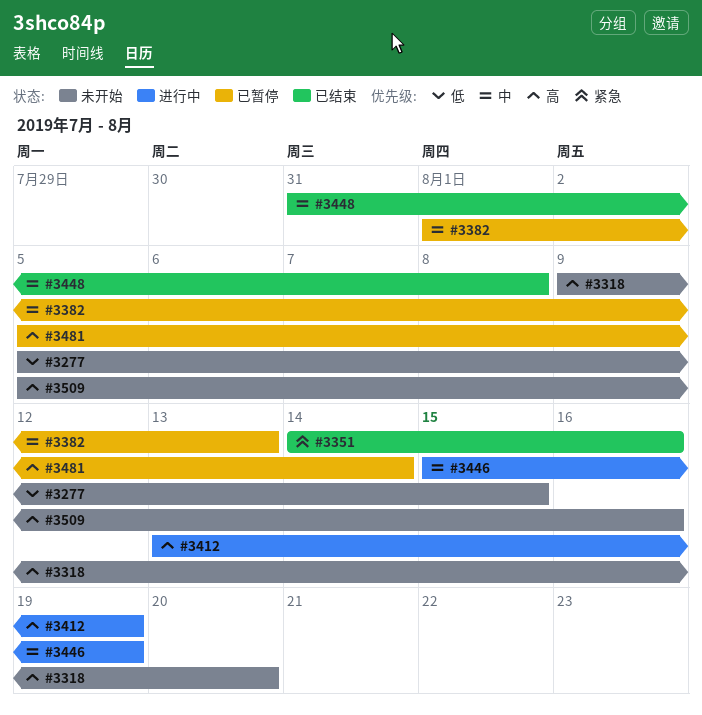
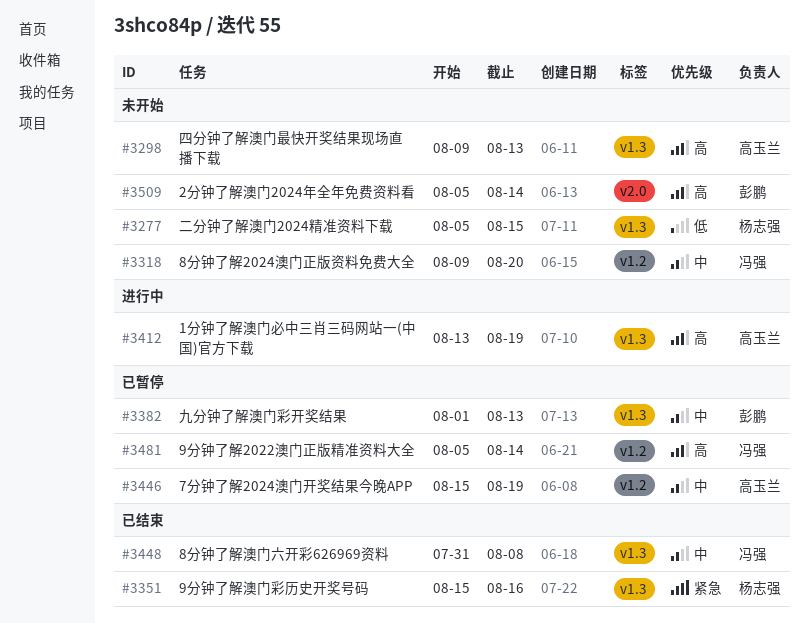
#3298: none -> present
#3318, priority: 高 -> 中
#3351, start: Aug 14 -> Aug 15
#3446, status: 进行中 -> 已暂停
#3509, due: Aug 16 -> Aug 14

